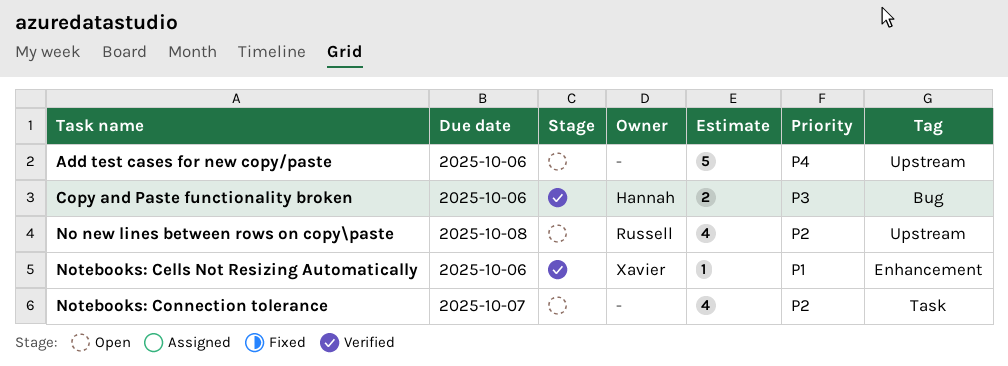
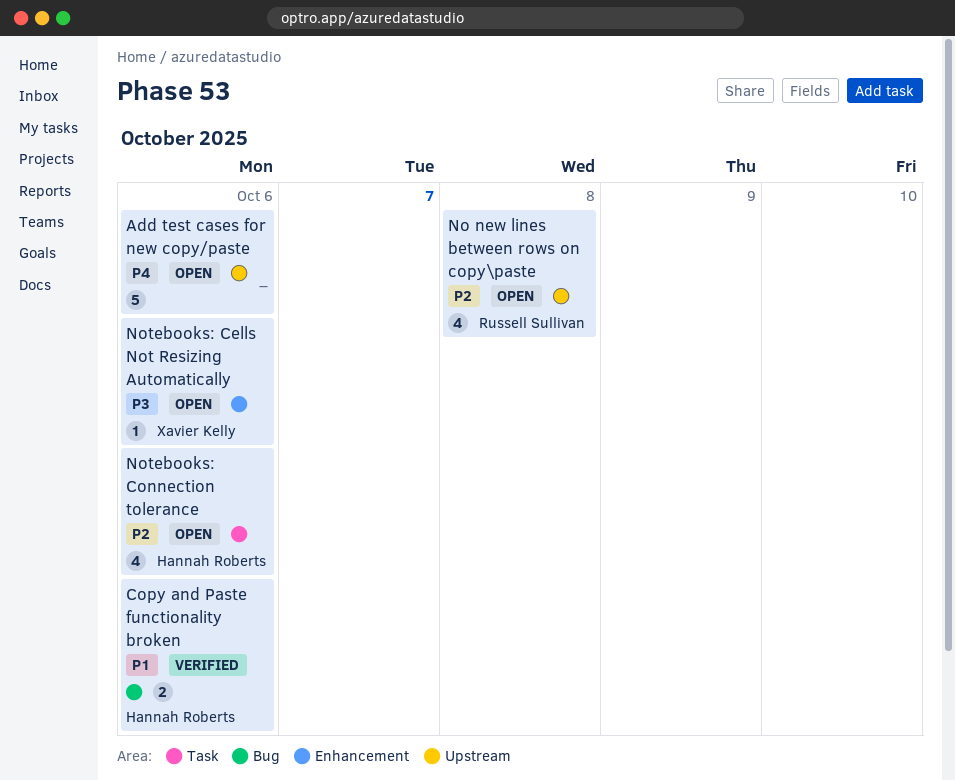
Copy and Paste functionality broken, priority: P3 -> P1
Notebooks: Cells Not Resizing Automatically, status: Verified -> Open
Notebooks: Cells Not Resizing Automatically, priority: P1 -> P3
Notebooks: Connection tolerance, owner: none -> Hannah Roberts
Notebooks: Connection tolerance, due: Oct 7 -> Oct 6

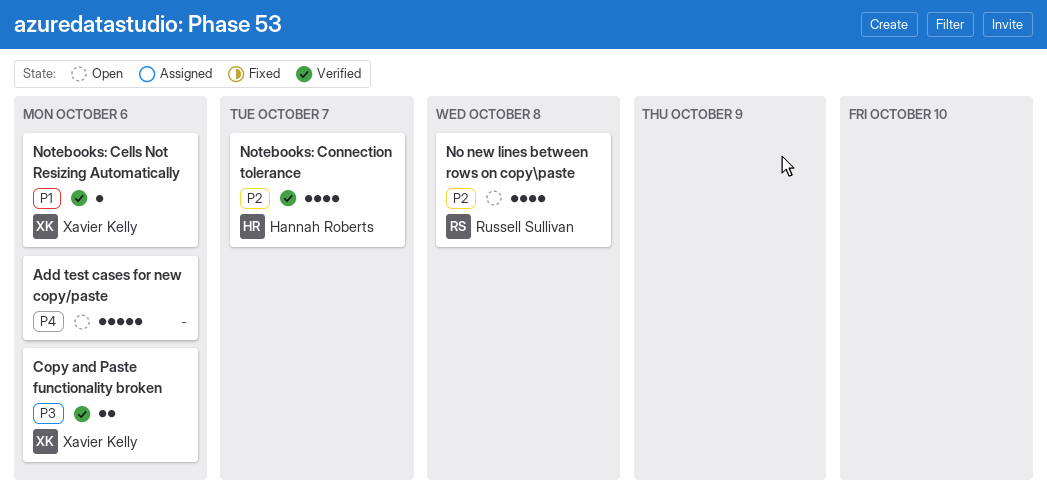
Copy and Paste functionality broken, owner: Hannah Roberts -> Xavier Kelly
Copy and Paste functionality broken, priority: P1 -> P3
Notebooks: Cells Not Resizing Automatically, status: Open -> Verified
Notebooks: Cells Not Resizing Automatically, priority: P3 -> P1
Notebooks: Connection tolerance, status: Open -> Verified
Notebooks: Connection tolerance, due: Oct 6 -> Oct 7

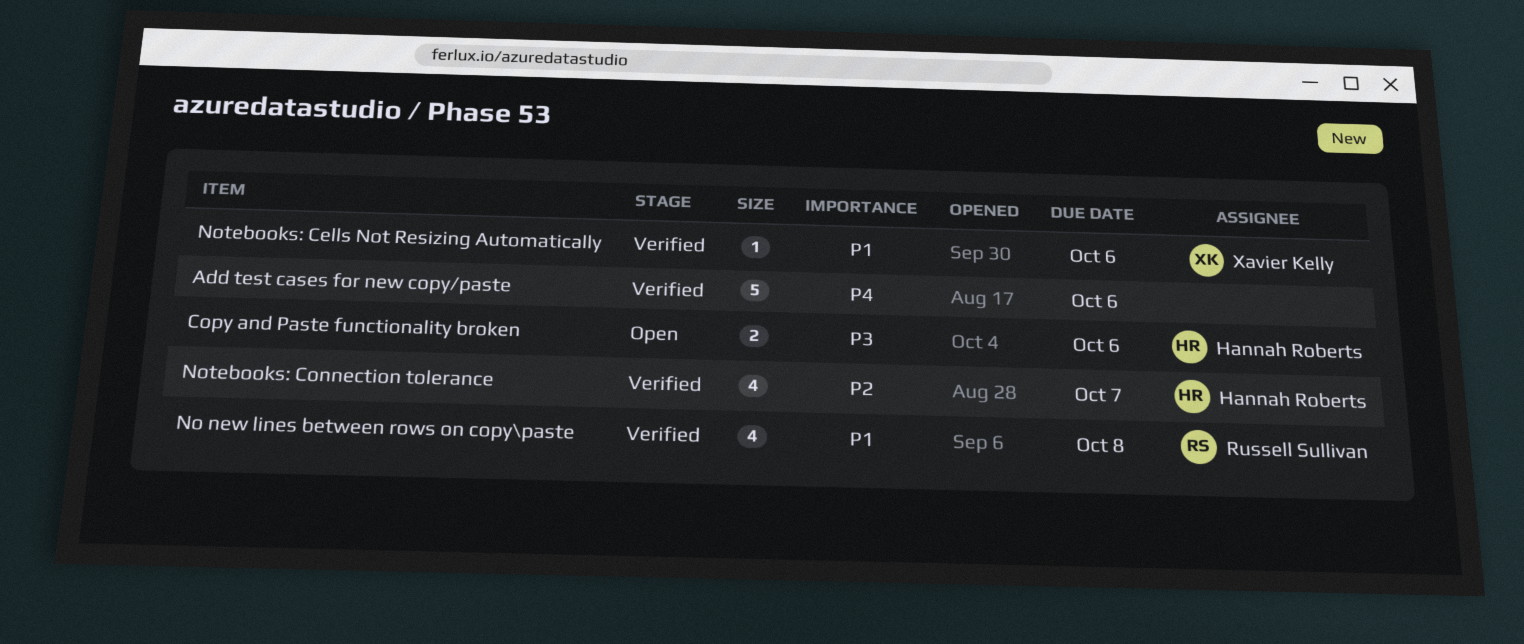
Add test cases for new copy/paste, status: Open -> Verified
Copy and Paste functionality broken, status: Verified -> Open
Copy and Paste functionality broken, owner: Xavier Kelly -> Hannah Roberts
No new lines between rows on copy\paste, status: Open -> Verified
No new lines between rows on copy\paste, priority: P2 -> P1

